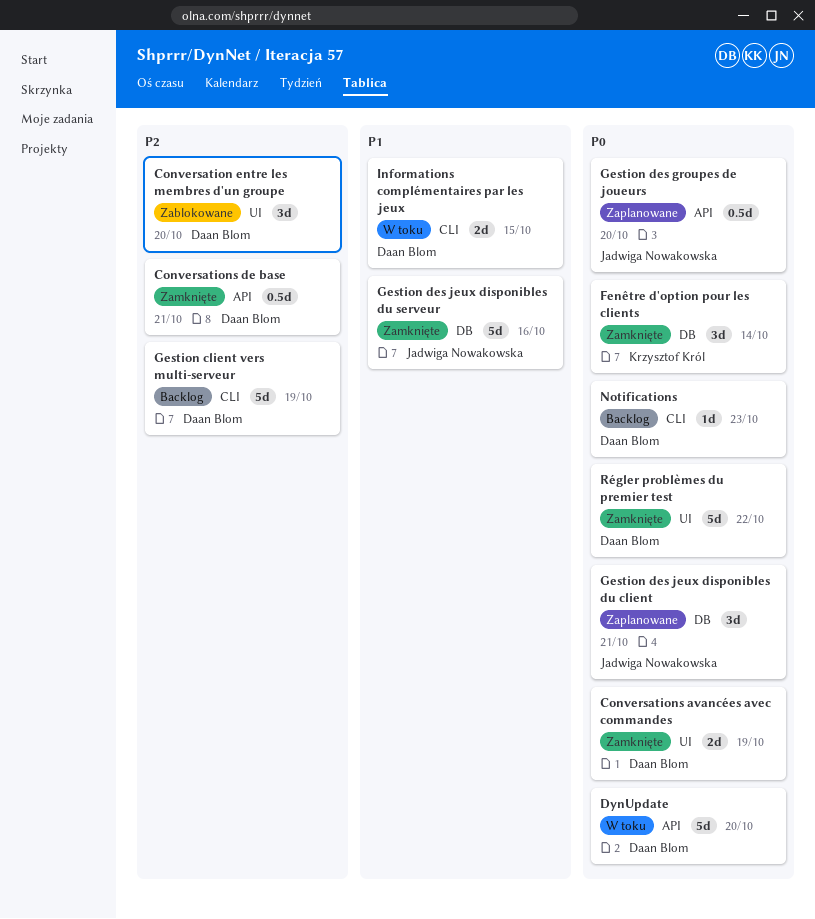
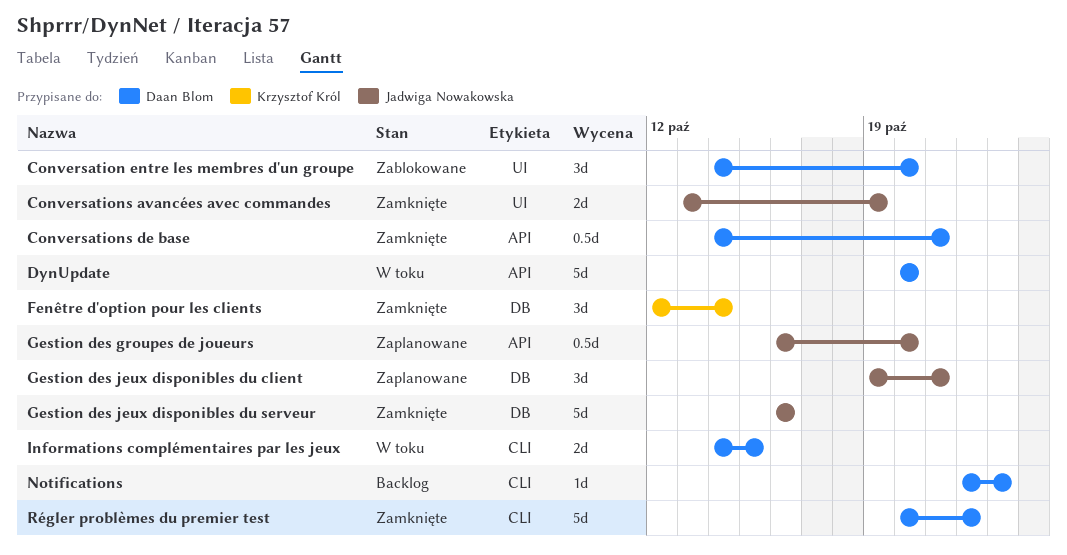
Conversations avancées avec commandes, owner: Daan Blom -> Jadwiga Nowakowska
Gestion client vers multi-serveur: present -> none
Régler problèmes du premier test, label: UI -> CLI

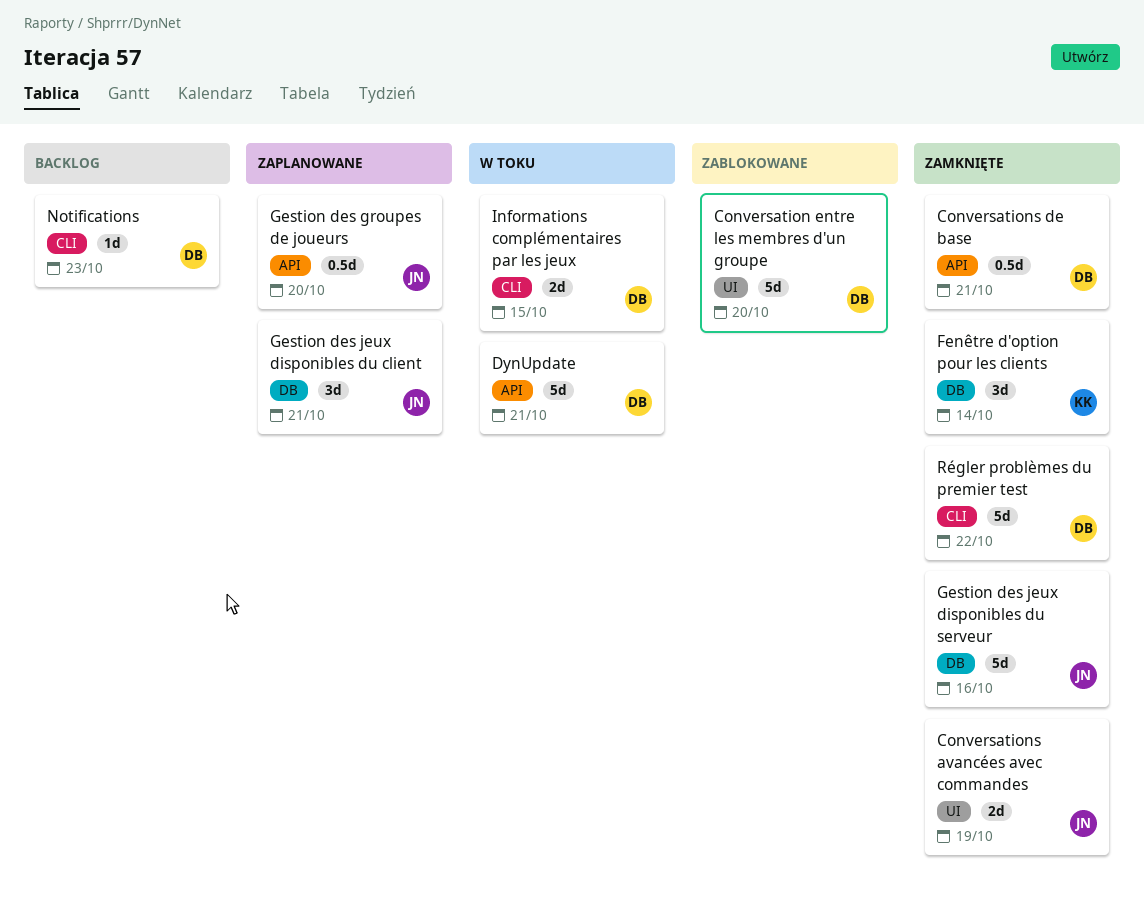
Conversation entre les membres d'un groupe, estimate: 3d -> 5d
DynUpdate, due: Oct 20 -> Oct 21

